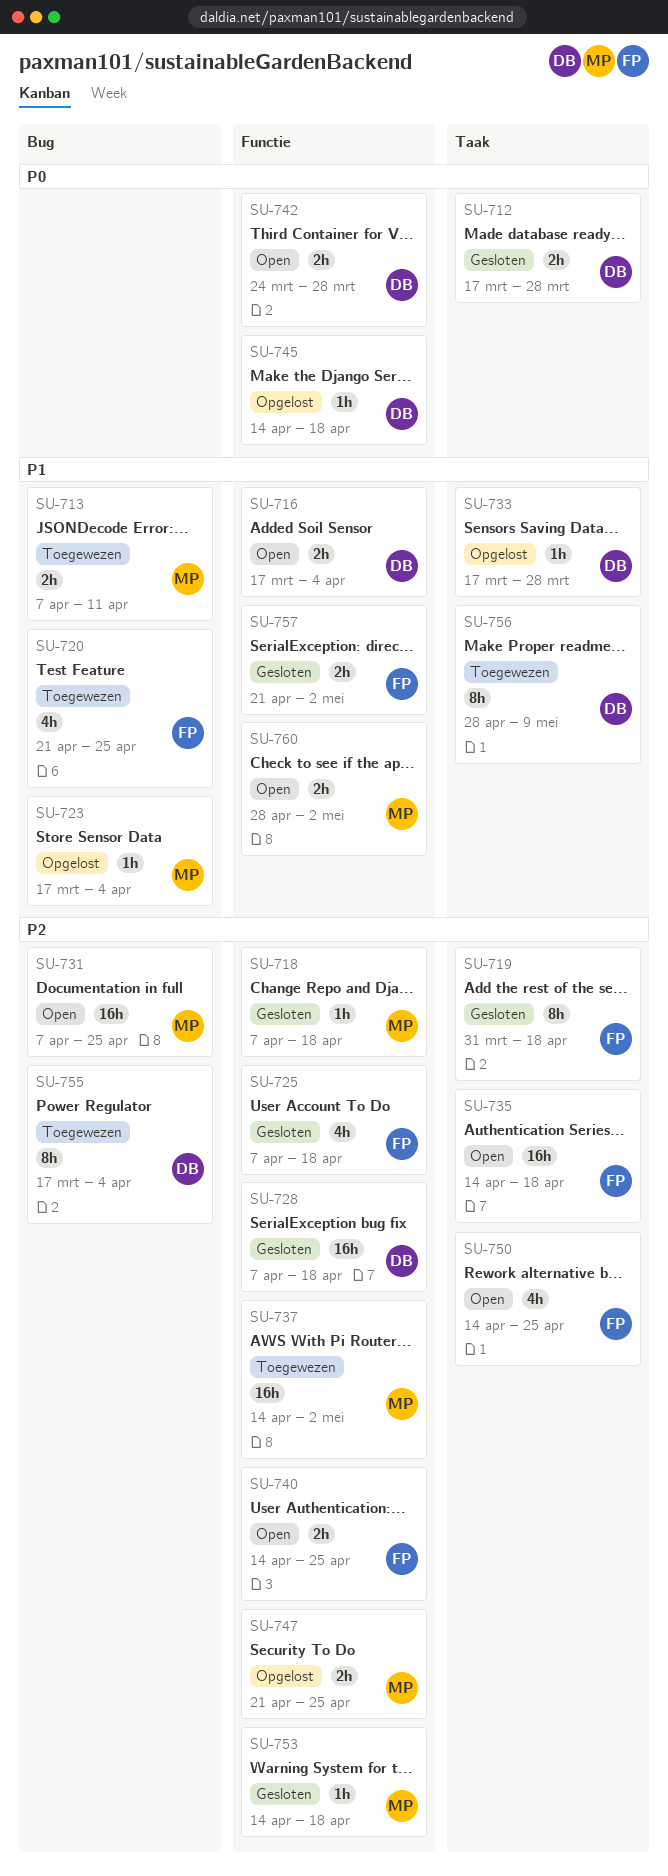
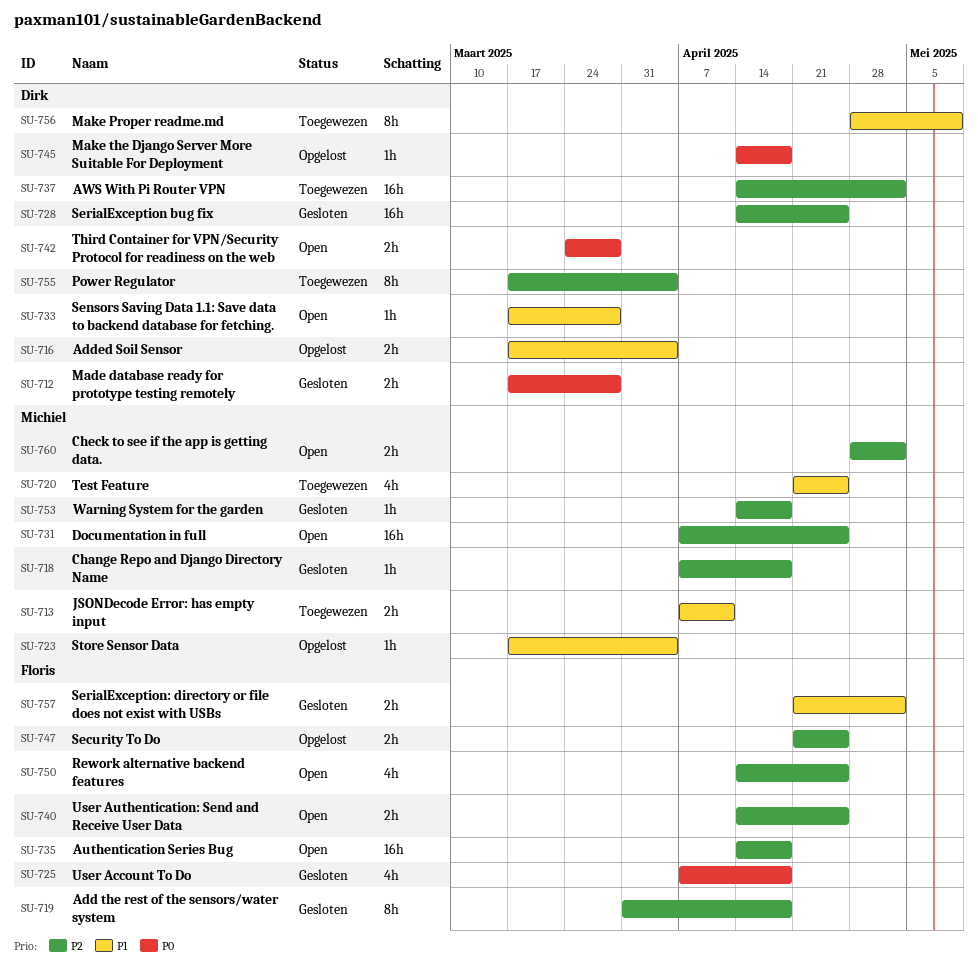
SU-716, status: Open -> Opgelost
SU-720, owner: Floris -> Michiel
SU-725, priority: P2 -> P0
SU-728, start: Apr 7 -> Apr 14
SU-728, due: Apr 18 -> Apr 25
SU-733, status: Opgelost -> Open
SU-737, owner: Michiel -> Dirk
SU-747, owner: Michiel -> Floris
SU-760, priority: P1 -> P2

